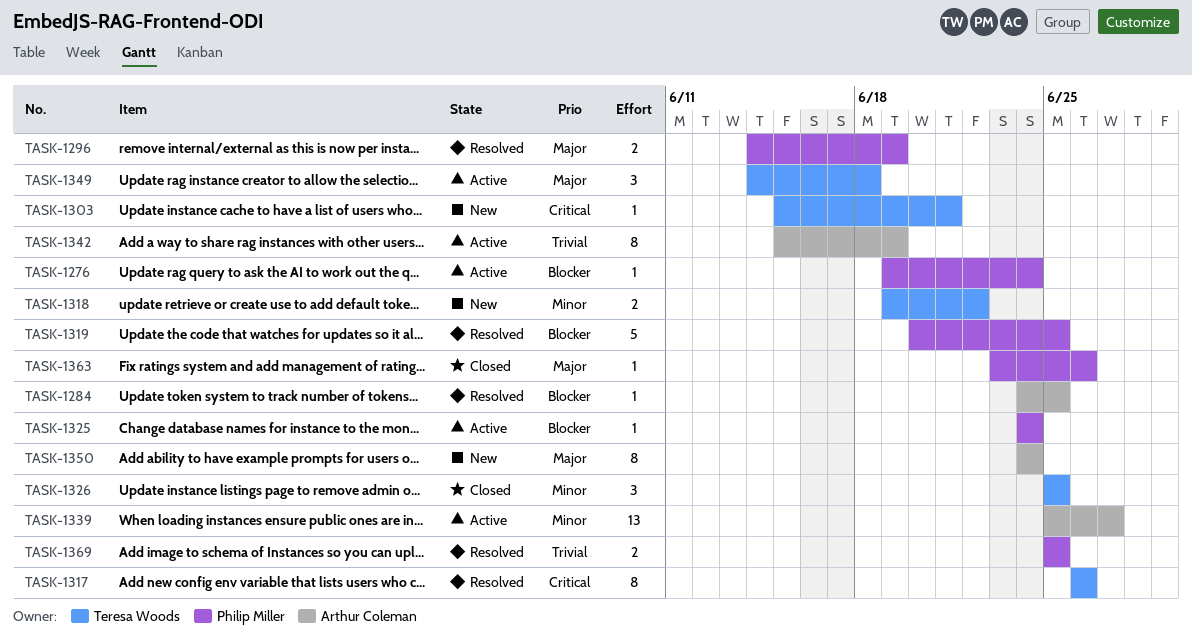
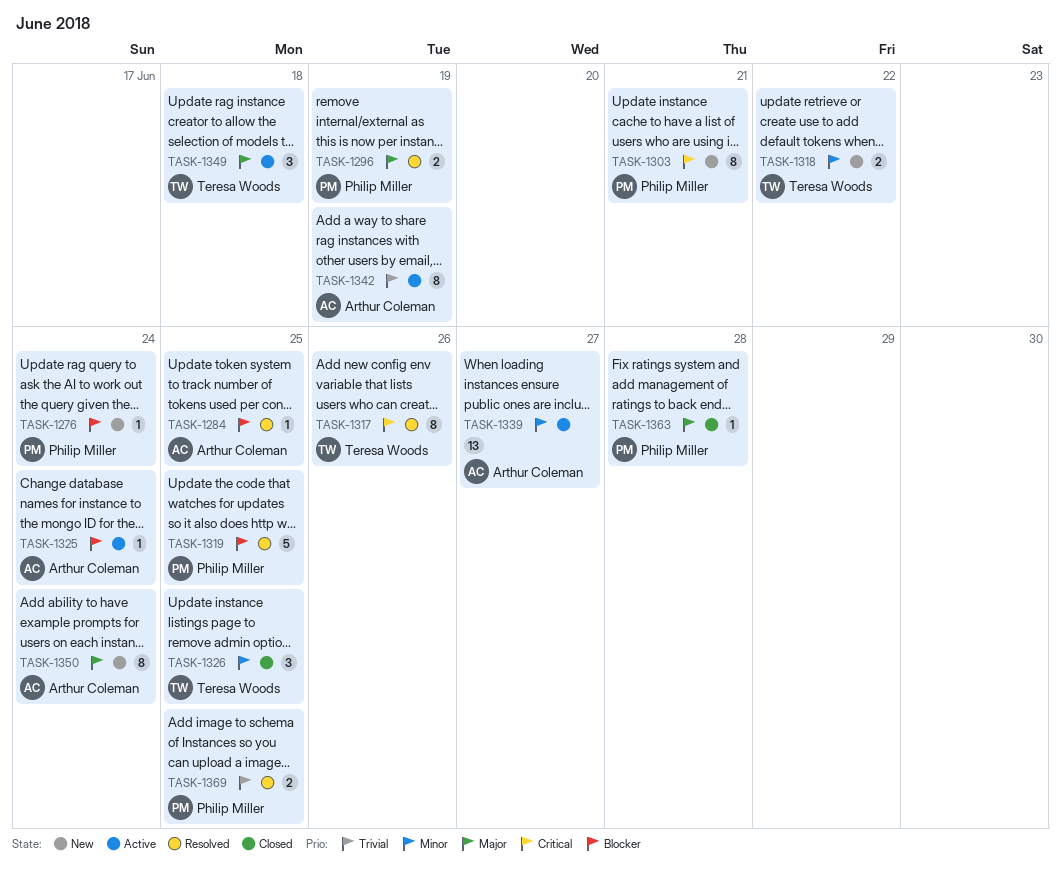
TASK-1276, status: Active -> New
TASK-1303, owner: Teresa Woods -> Philip Miller
TASK-1303, estimate: 1 -> 8
TASK-1325, owner: Philip Miller -> Arthur Coleman
TASK-1363, due: Jun 26 -> Jun 28

